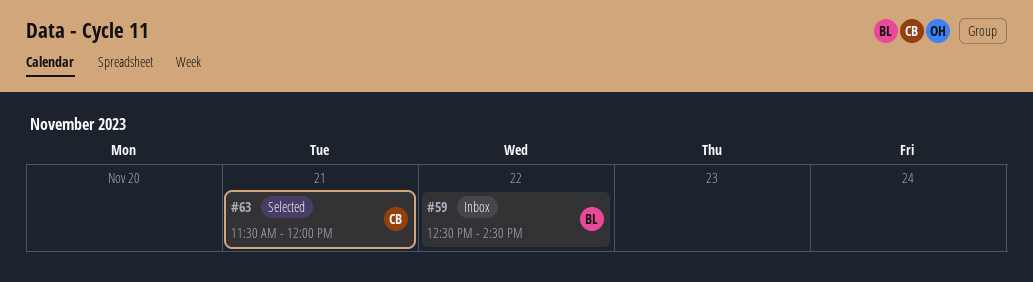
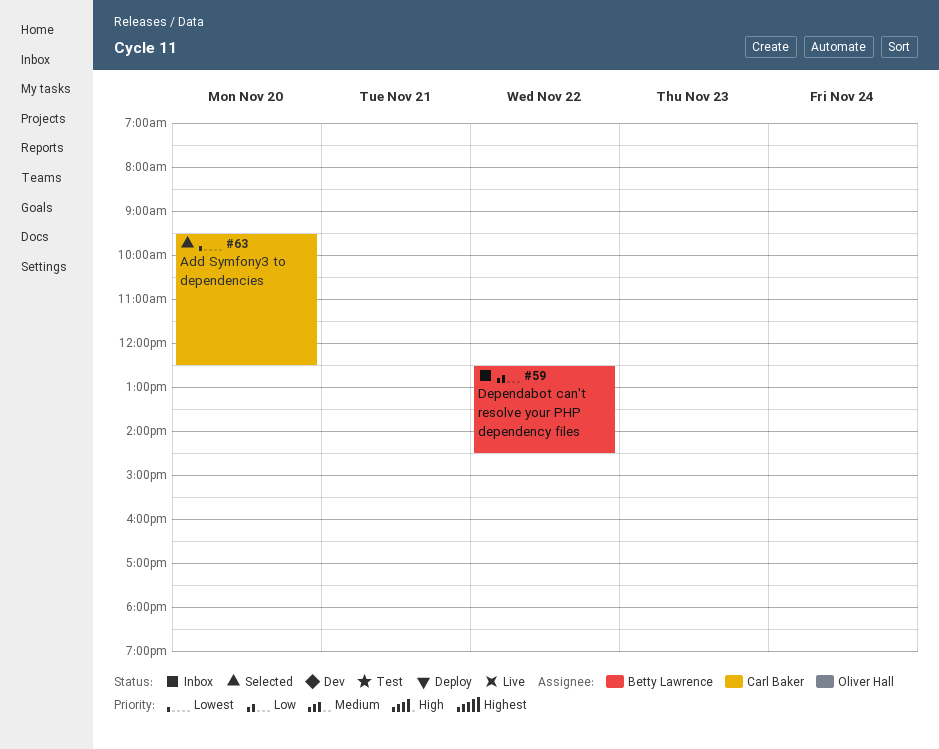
#63, day: Nov 21 -> Nov 20
#63, begins: 11:30 -> 09:30
#63, ends: 12:00 -> 12:30

